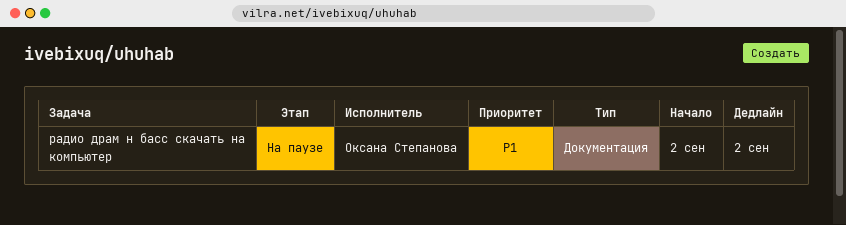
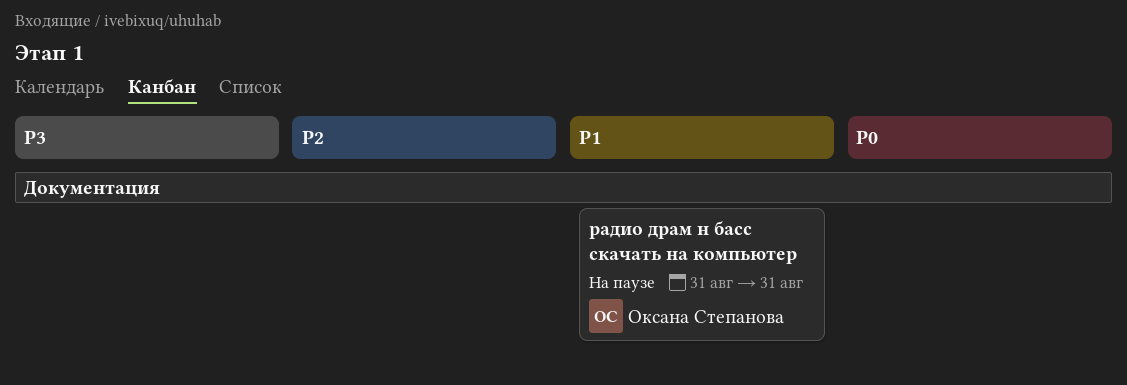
радио драм н басс скачать на компьютер, start: Sep 2 -> Aug 31
радио драм н басс скачать на компьютер, due: Sep 2 -> Aug 31

